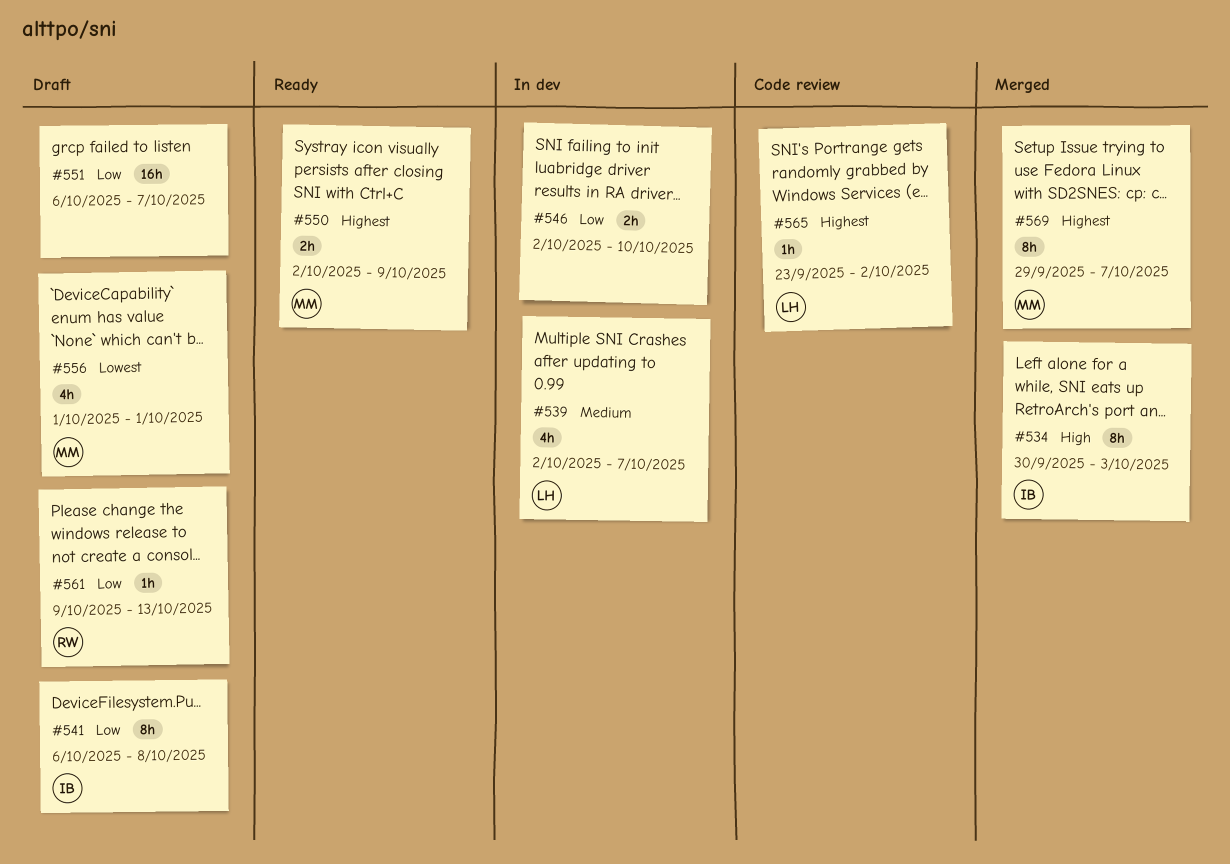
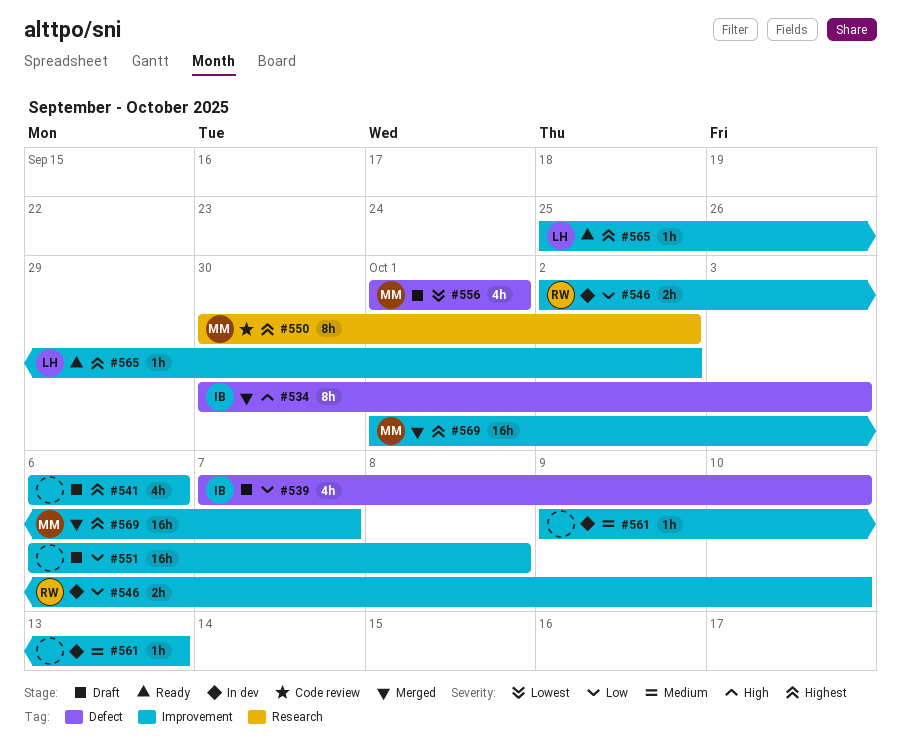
#539, status: In dev -> Draft
#539, owner: LH -> IB
#539, priority: Medium -> Low
#539, start: Oct 2 -> Oct 7
#539, due: Oct 7 -> Oct 10
#541, owner: IB -> none
#541, priority: Low -> Highest
#541, estimate: 8h -> 4h
#541, due: Oct 8 -> Oct 6
#546, owner: none -> RW
#550, status: Ready -> Code review
#550, estimate: 2h -> 8h
#550, start: Oct 2 -> Sep 30
#550, due: Oct 9 -> Oct 2
#551, due: Oct 7 -> Oct 8
#561, status: Draft -> In dev
#561, owner: RW -> none
#561, priority: Low -> Medium
#565, status: Code review -> Ready
#565, start: Sep 23 -> Sep 25
#569, estimate: 8h -> 16h
#569, start: Sep 29 -> Oct 1

